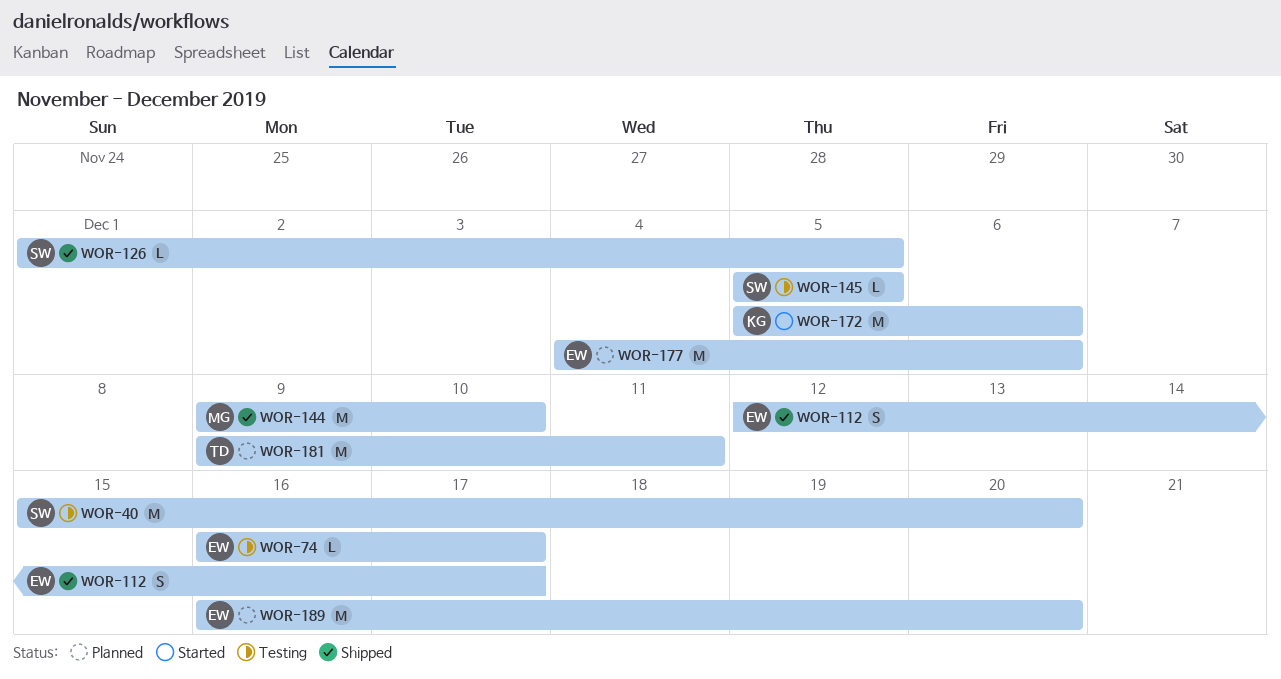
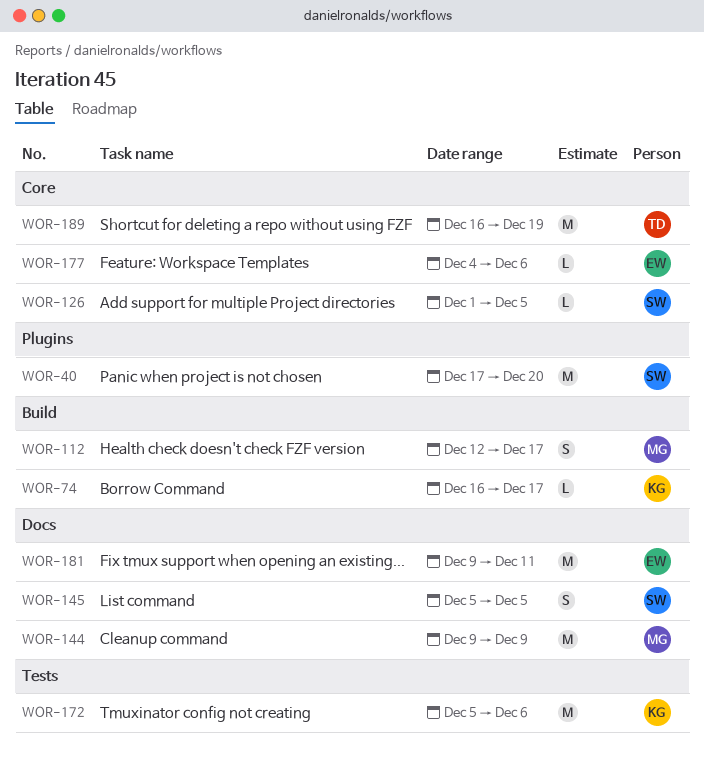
WOR-40, start: Dec 15 -> Dec 17
WOR-74, owner: EW -> KG
WOR-112, owner: EW -> MG
WOR-144, due: Dec 10 -> Dec 9
WOR-145, estimate: L -> S
WOR-177, estimate: M -> L
WOR-181, owner: TD -> EW
WOR-189, owner: EW -> TD
WOR-189, due: Dec 20 -> Dec 19

